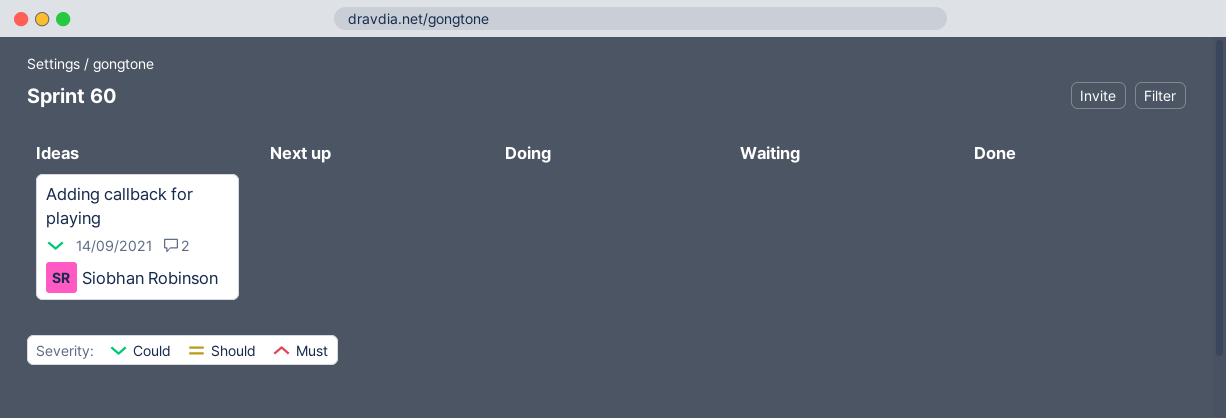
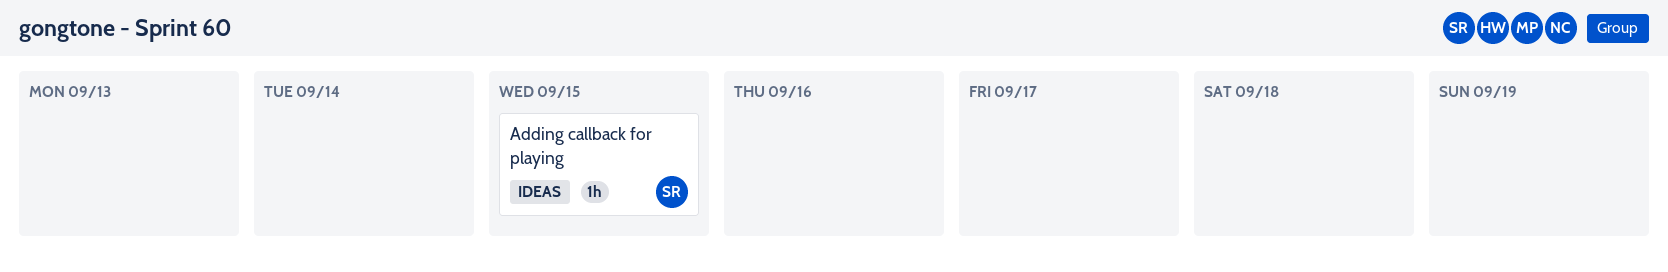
Adding callback for playing, due: Sep 14 -> Sep 15

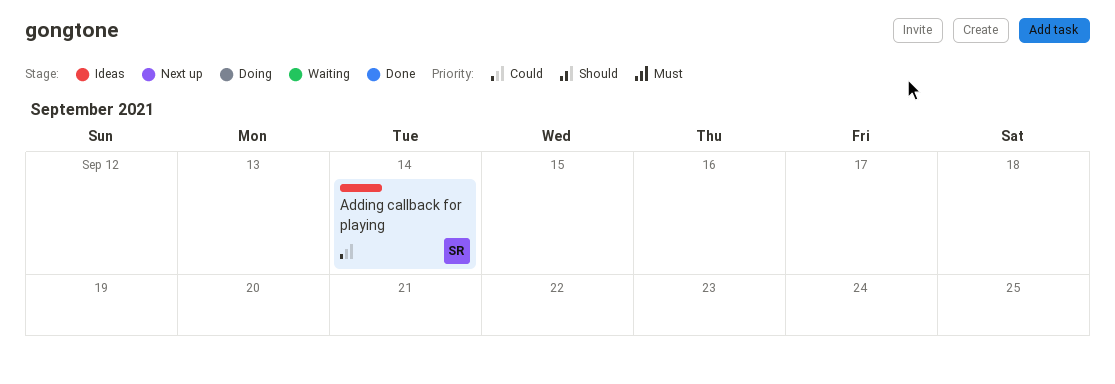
Adding callback for playing, due: Sep 15 -> Sep 14

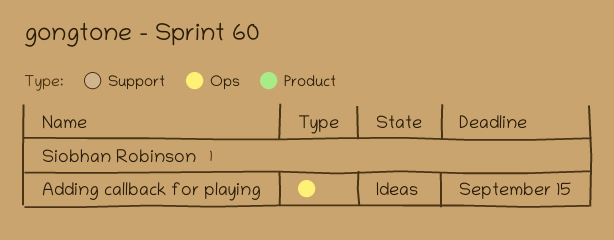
Adding callback for playing, due: Sep 14 -> Sep 15

